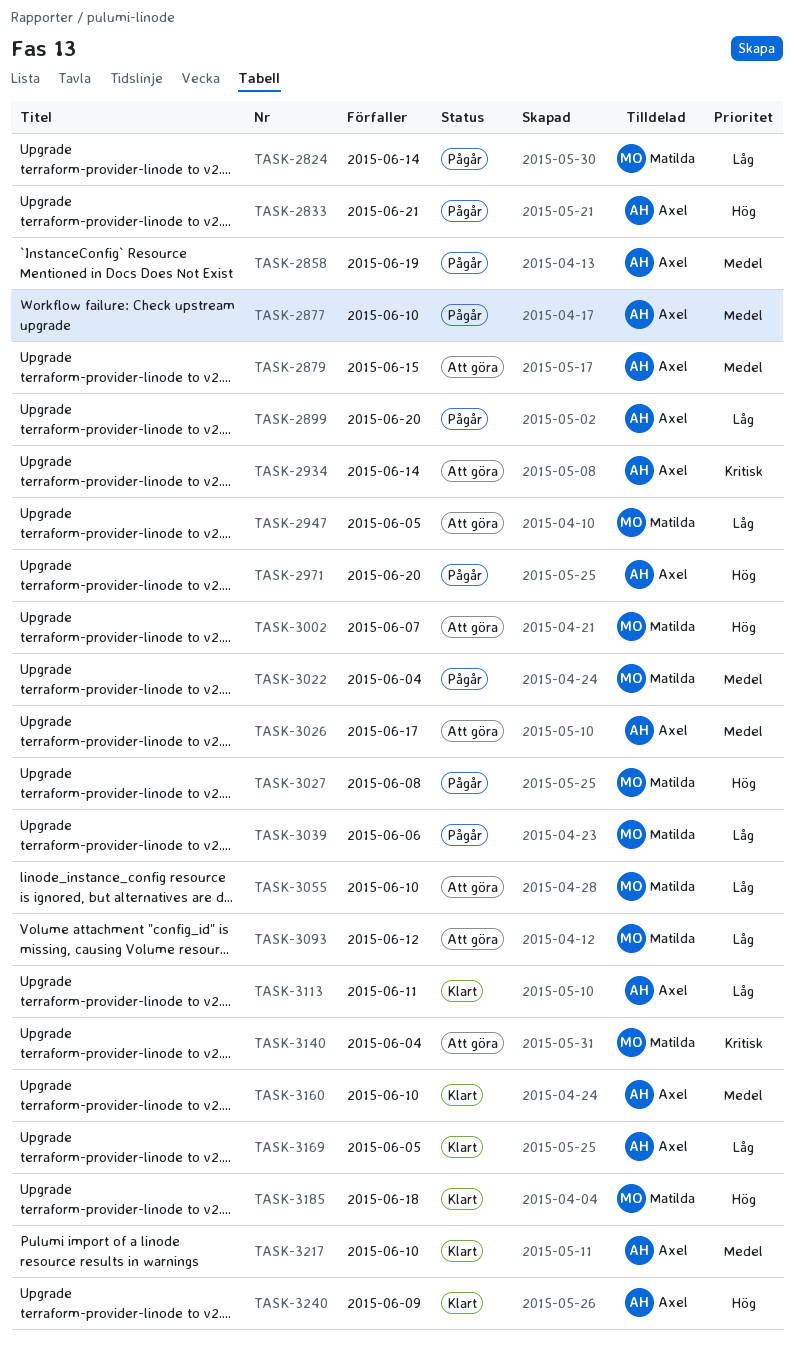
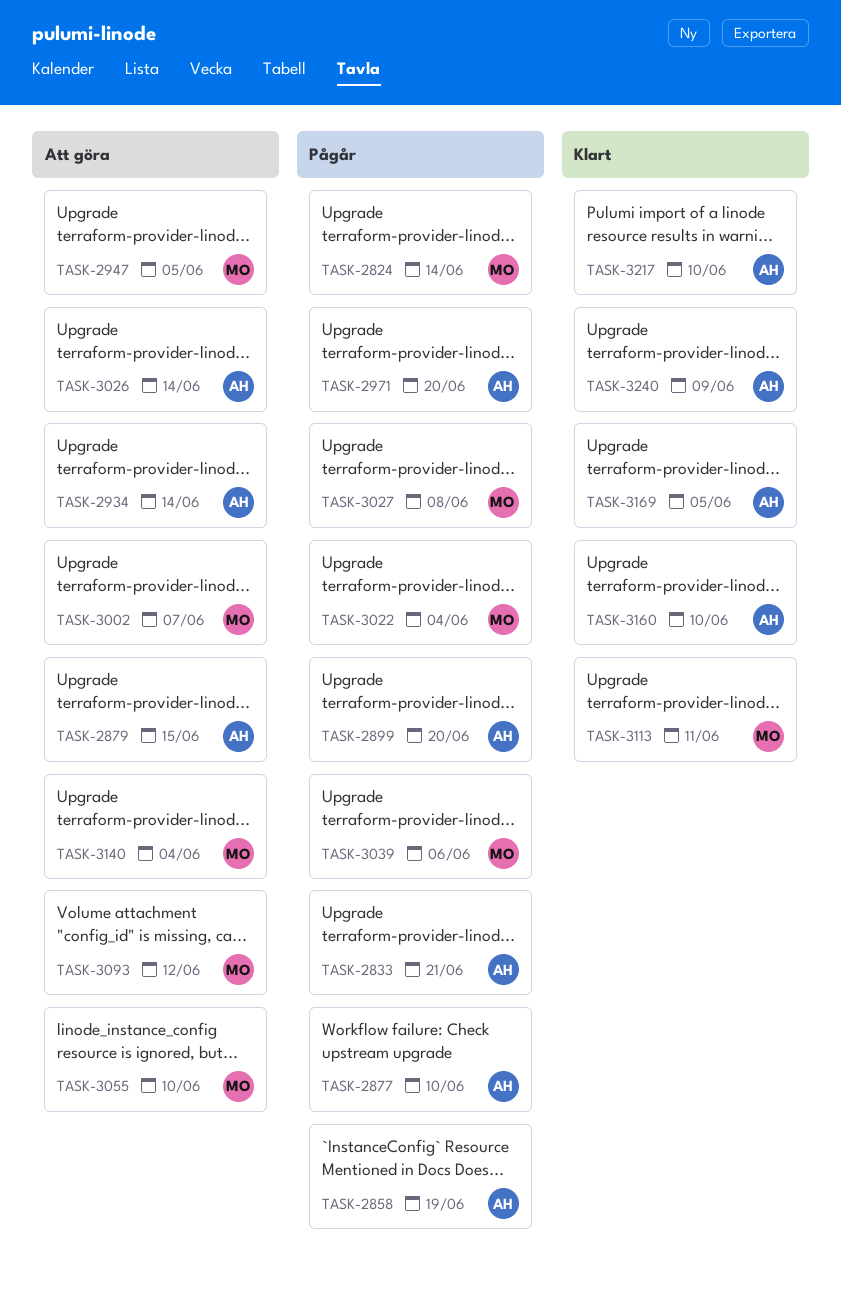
TASK-3026, due: Jun 17 -> Jun 14
TASK-3113, owner: Axel -> Matilda
TASK-3185: present -> none

